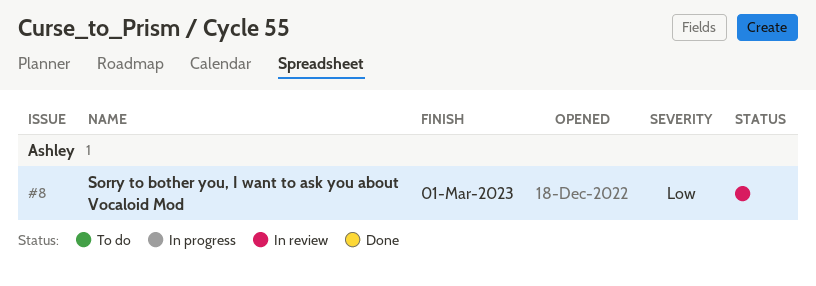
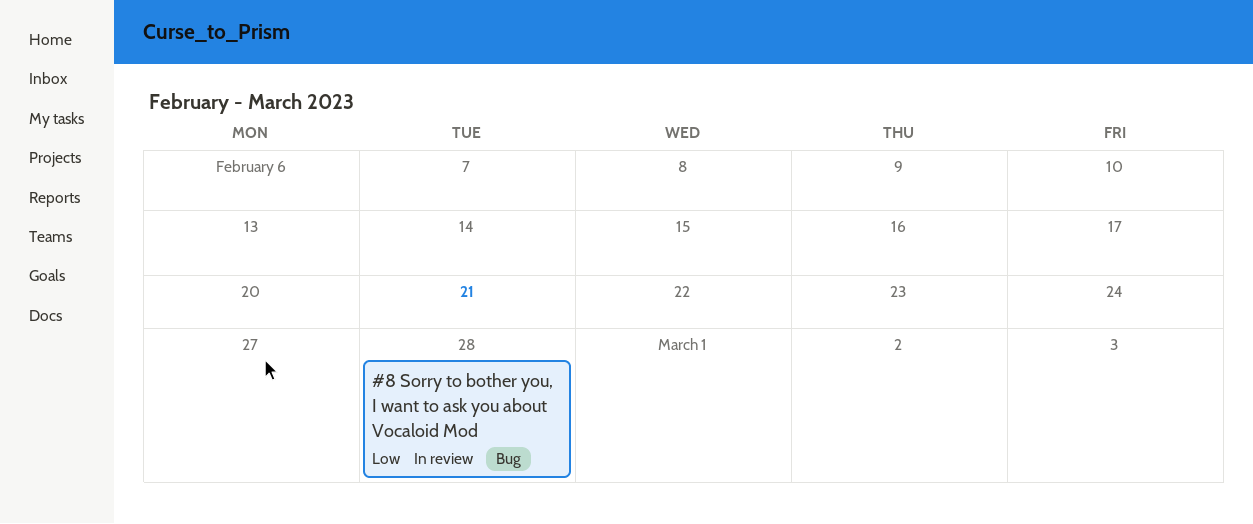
#8, due: Mar 1 -> Feb 28

